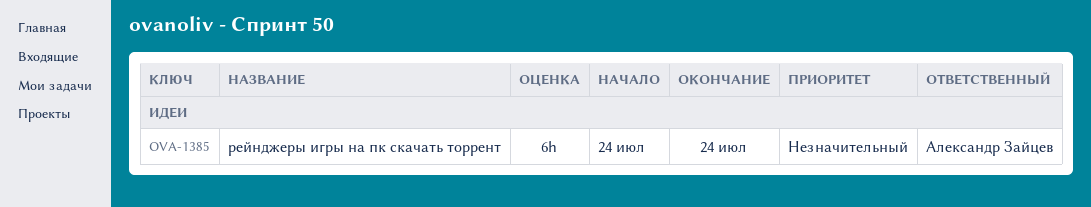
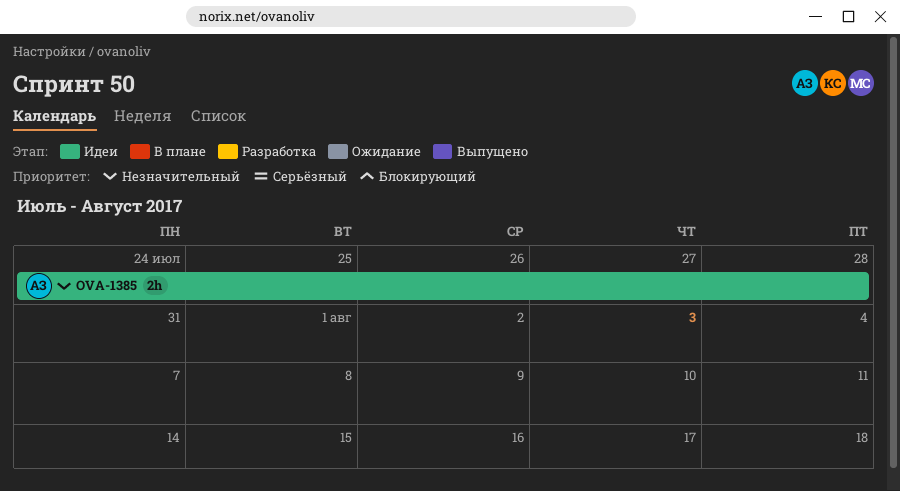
OVA-1385, estimate: 6h -> 2h
OVA-1385, due: Jul 24 -> Jul 28

